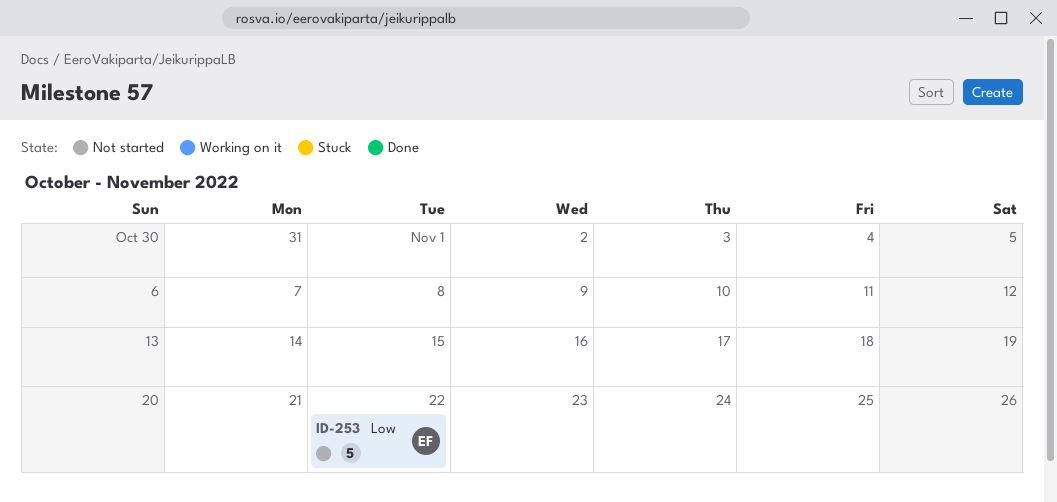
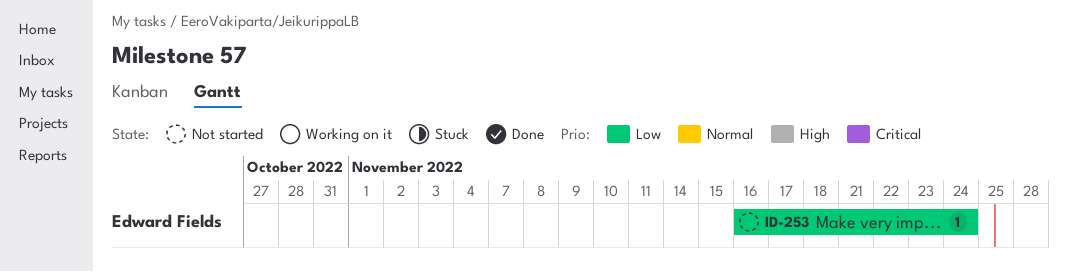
ID-253, estimate: 5 -> 1
ID-253, due: Nov 22 -> Nov 24

